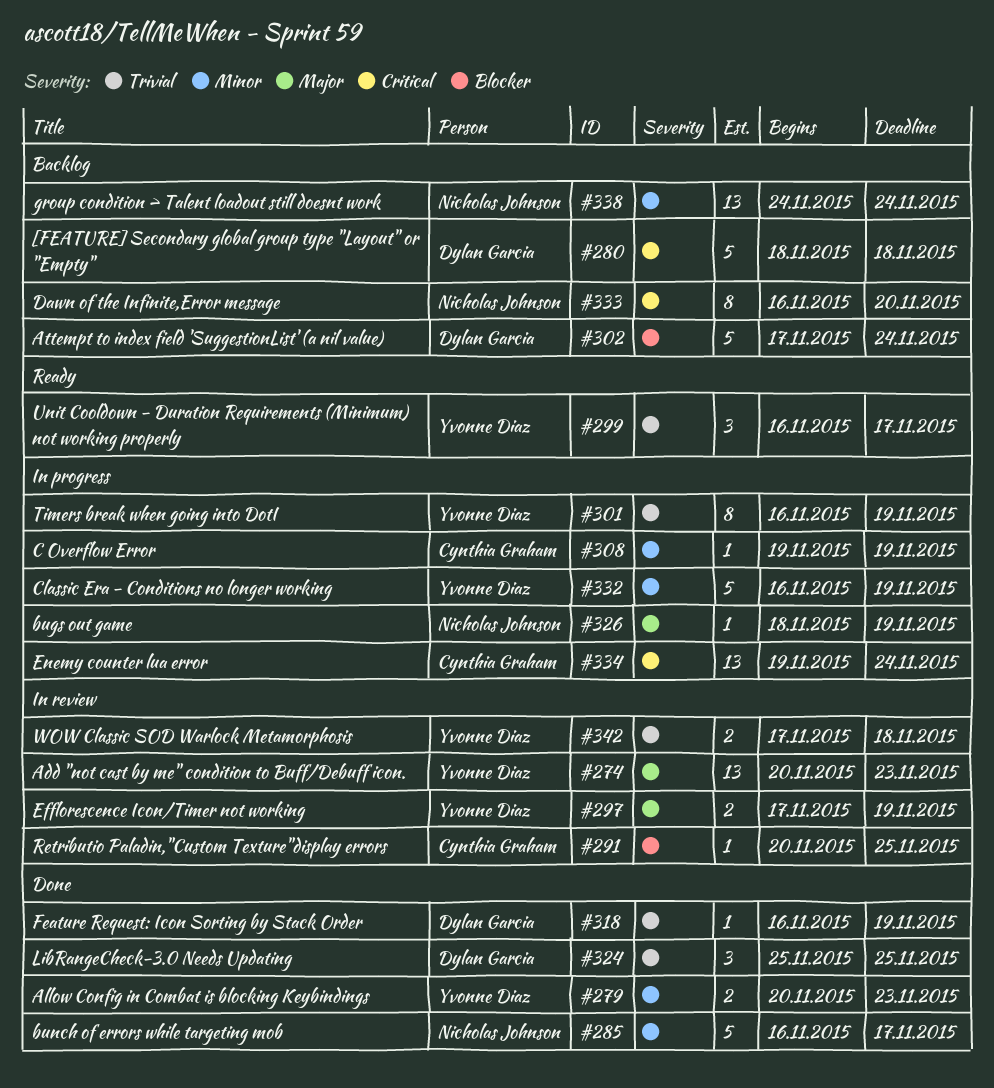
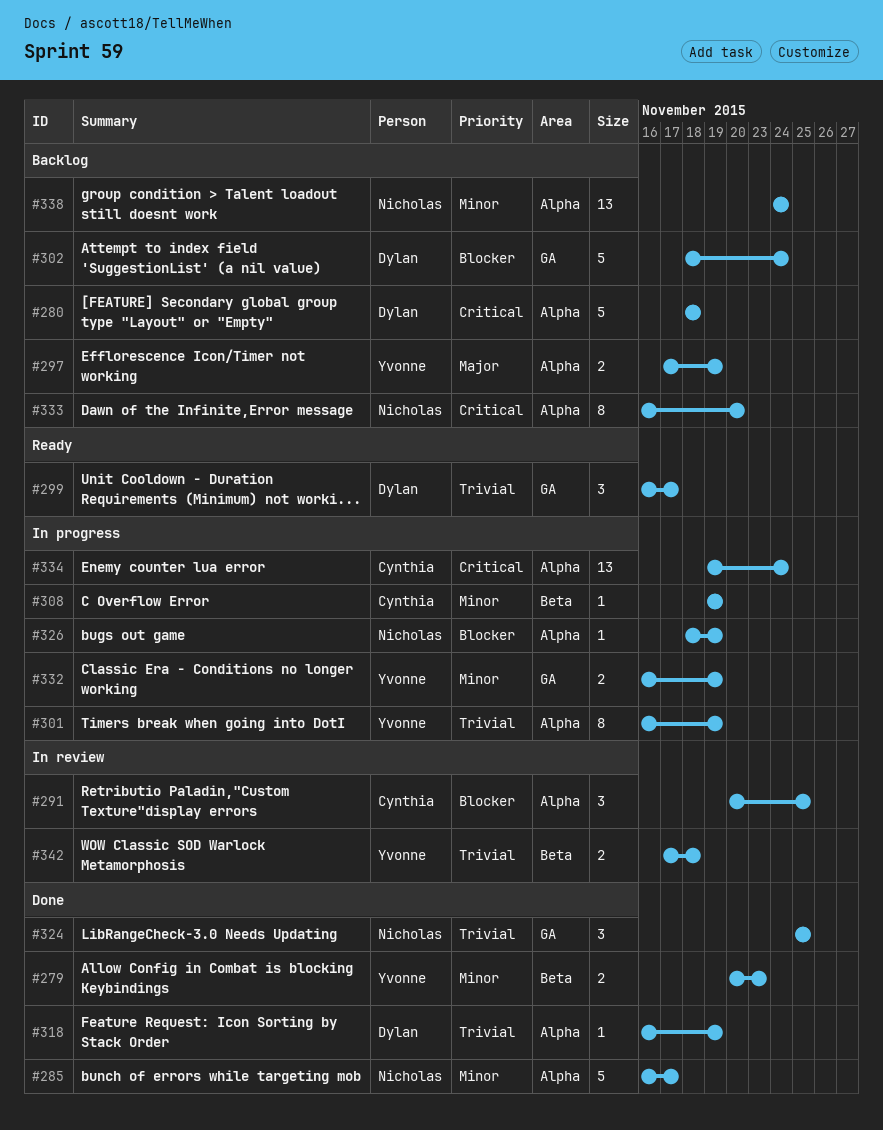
#274: present -> none
#291, estimate: 1 -> 3
#297, status: In review -> Backlog
#299, owner: Yvonne Diaz -> Dylan Garcia
#302, start: Nov 17 -> Nov 18
#324, owner: Dylan Garcia -> Nicholas Johnson
#326, priority: Major -> Blocker
#332, estimate: 5 -> 2

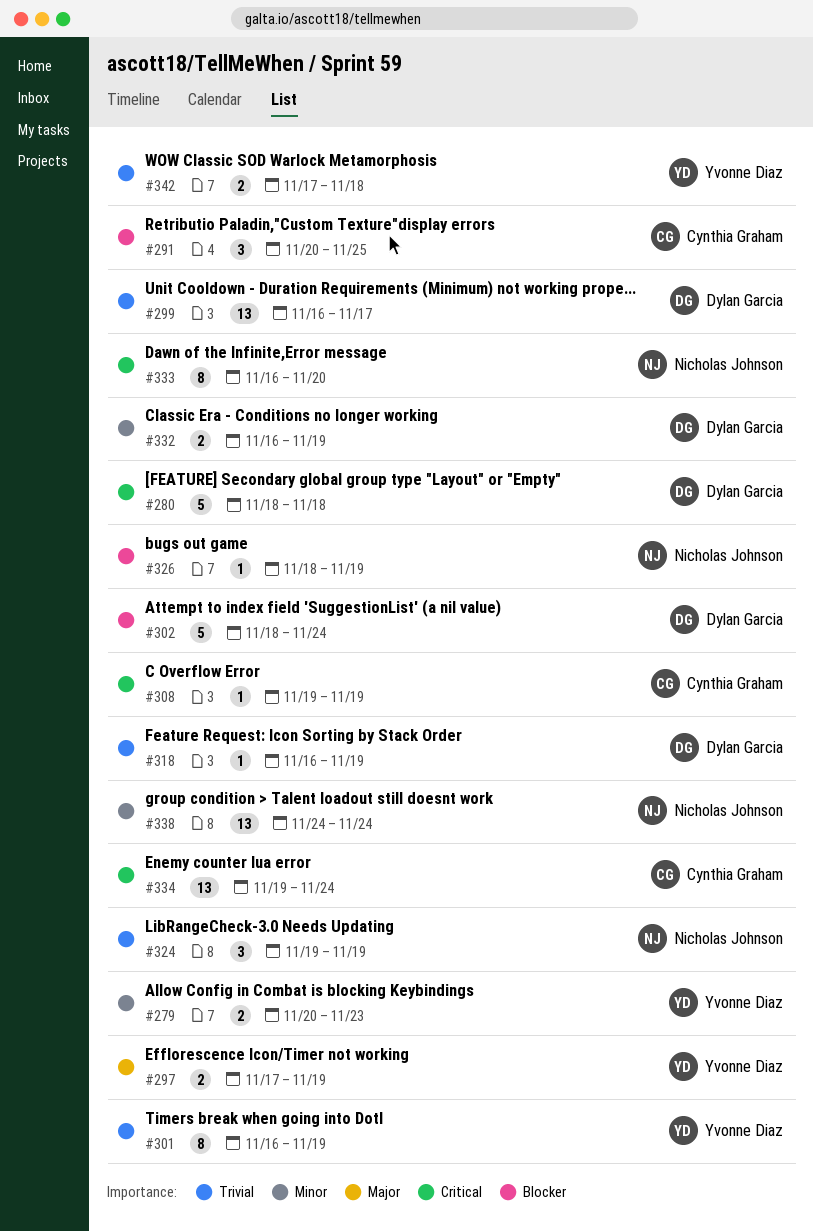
#285: present -> none
#299, estimate: 3 -> 13
#308, priority: Minor -> Critical
#324, start: Nov 25 -> Nov 19
#324, due: Nov 25 -> Nov 19
#332, owner: Yvonne Diaz -> Dylan Garcia

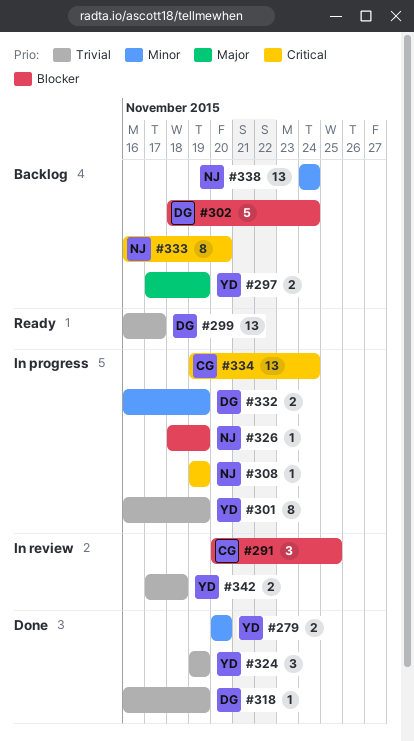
#279, due: Nov 23 -> Nov 20
#280: present -> none
#308, owner: Cynthia Graham -> Nicholas Johnson
#324, owner: Nicholas Johnson -> Yvonne Diaz

